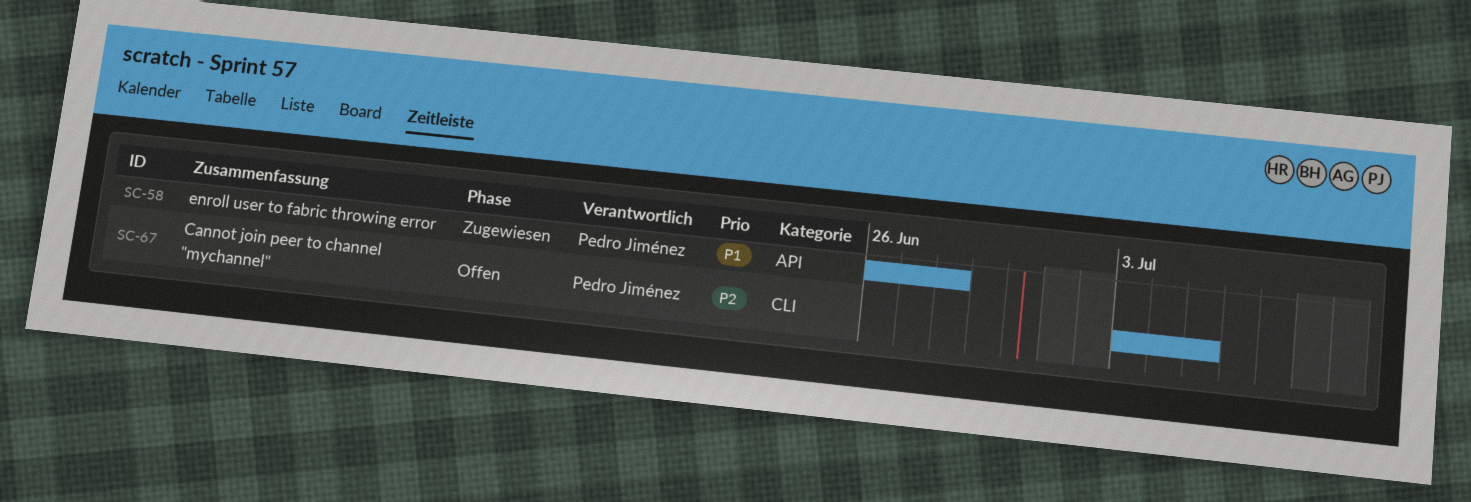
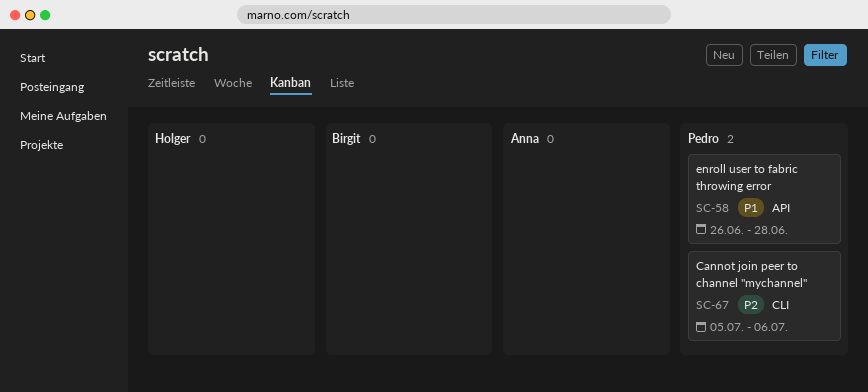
SC-67, start: Jul 3 -> Jul 5
SC-67, due: Jul 5 -> Jul 6

